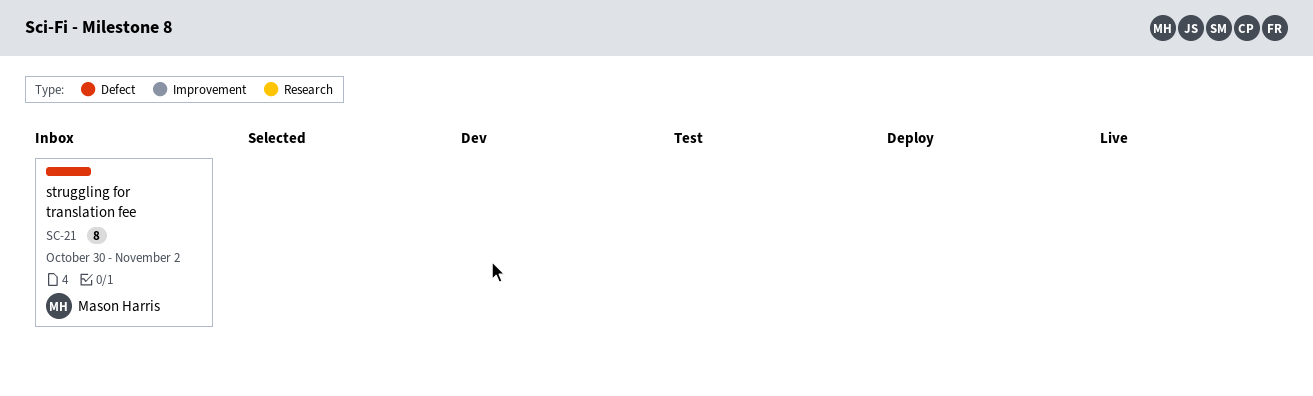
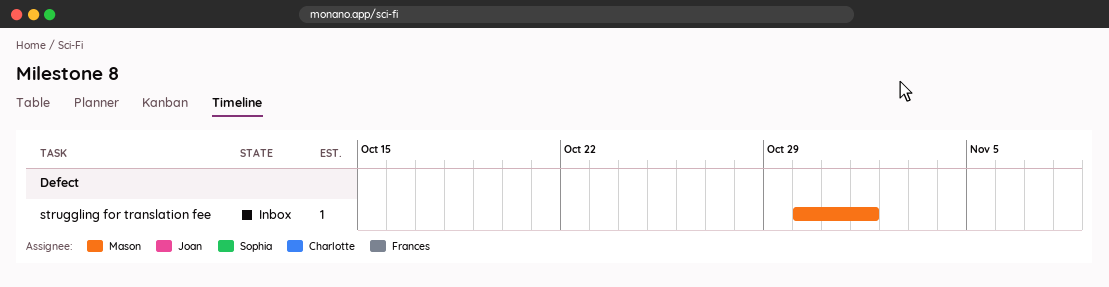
struggling for translation fee, estimate: 8 -> 1
struggling for translation fee, due: Nov 2 -> Nov 1

